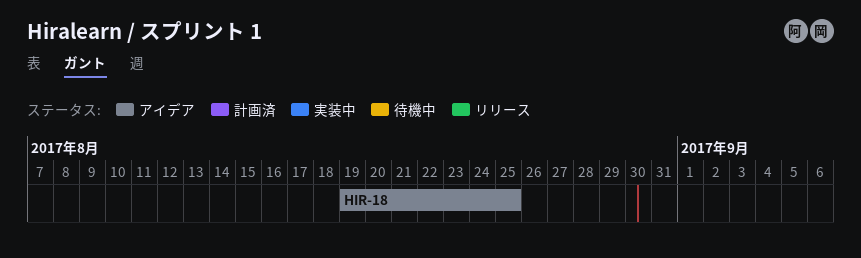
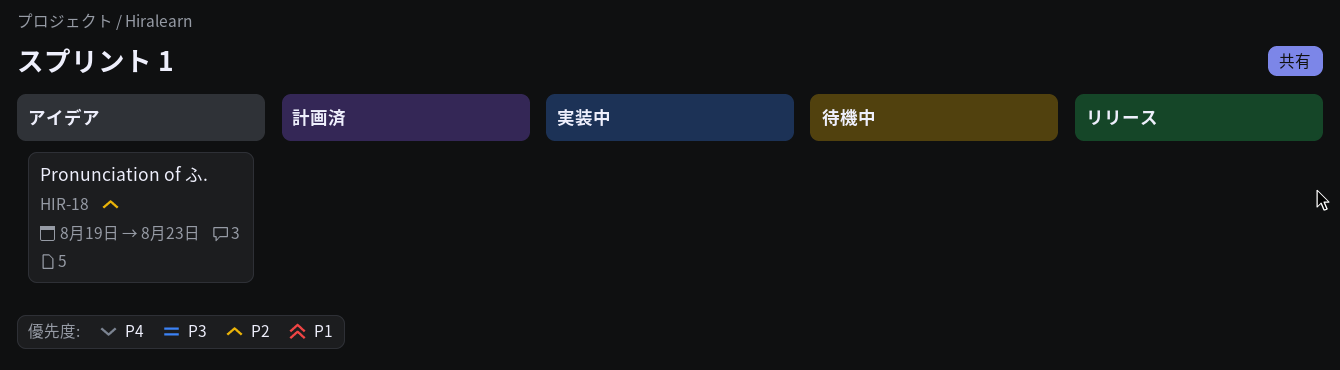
HIR-18, due: Aug 25 -> Aug 23

